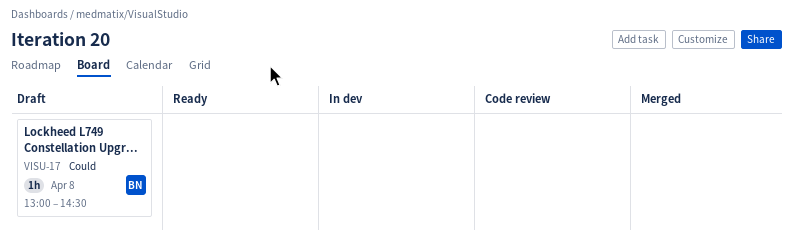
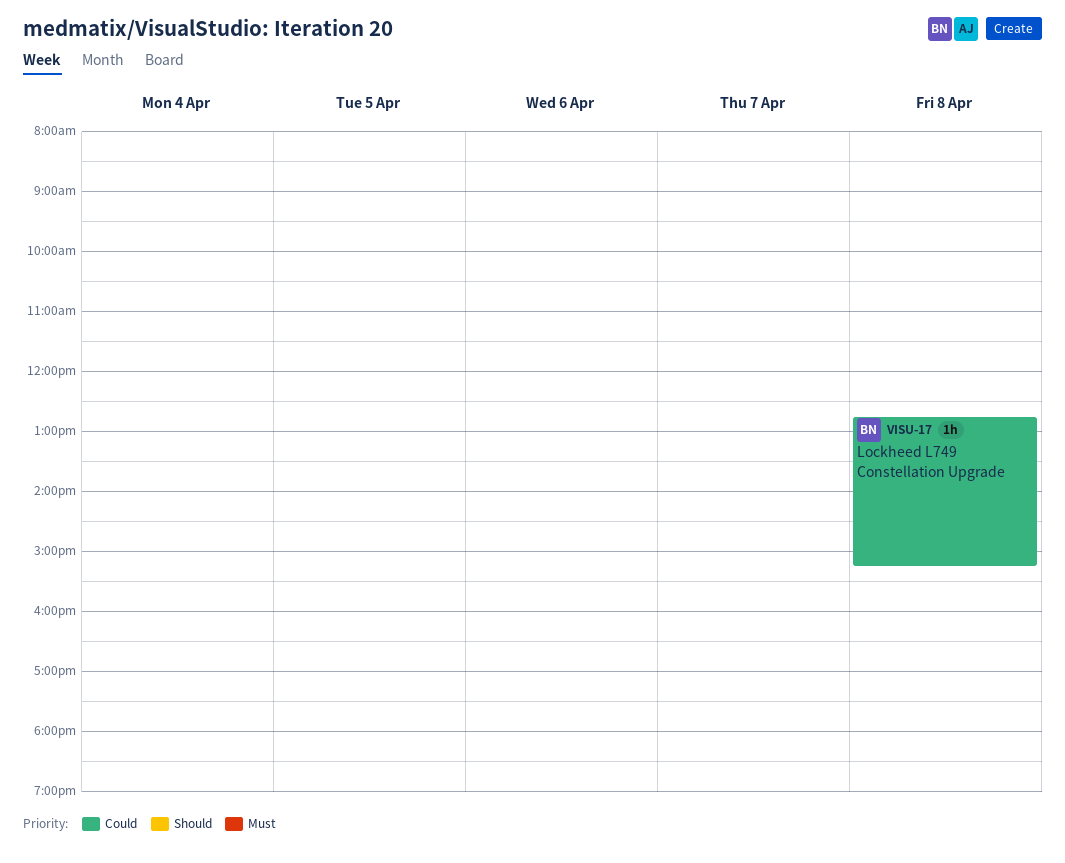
VISU-17, begins: 13:00 -> 12:45
VISU-17, ends: 14:30 -> 15:15

